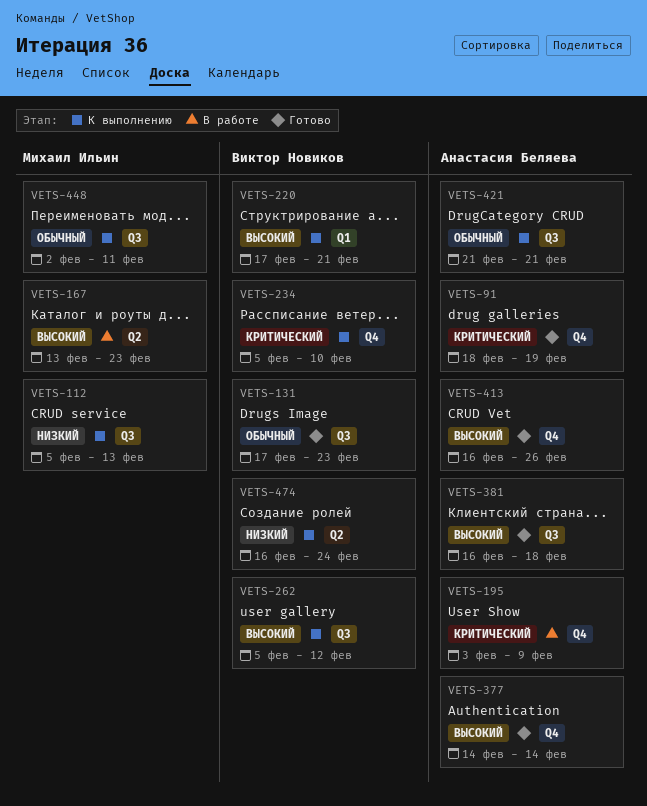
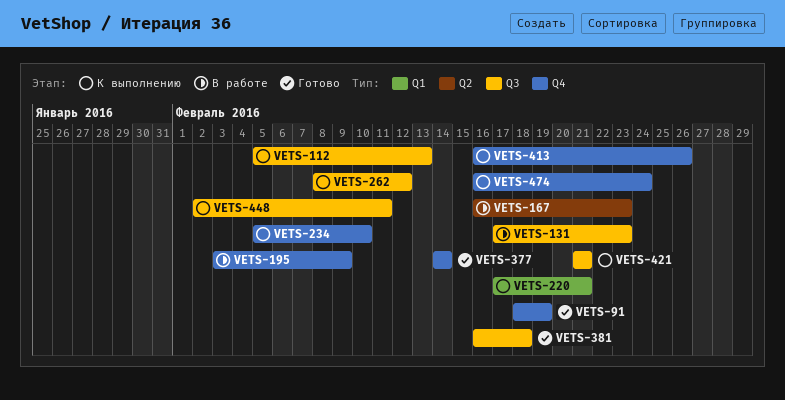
VETS-131, status: Готово -> В работе
VETS-167, start: Feb 13 -> Feb 16
VETS-262, start: Feb 5 -> Feb 8
VETS-413, status: Готово -> К выполнению
VETS-474, label: Q2 -> Q4

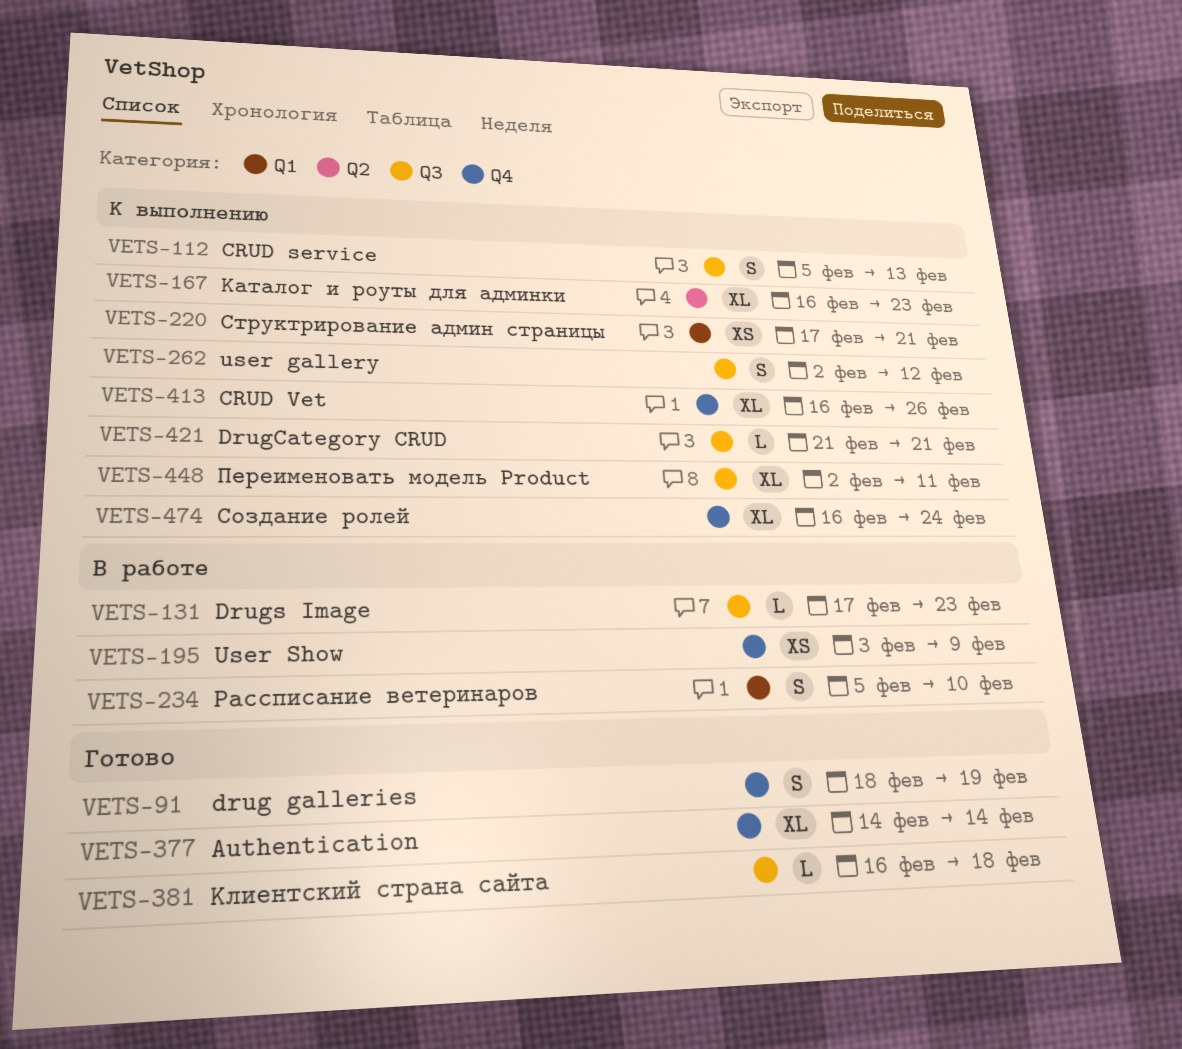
VETS-167, status: В работе -> К выполнению
VETS-234, status: К выполнению -> В работе
VETS-234, label: Q4 -> Q1
VETS-262, start: Feb 8 -> Feb 2

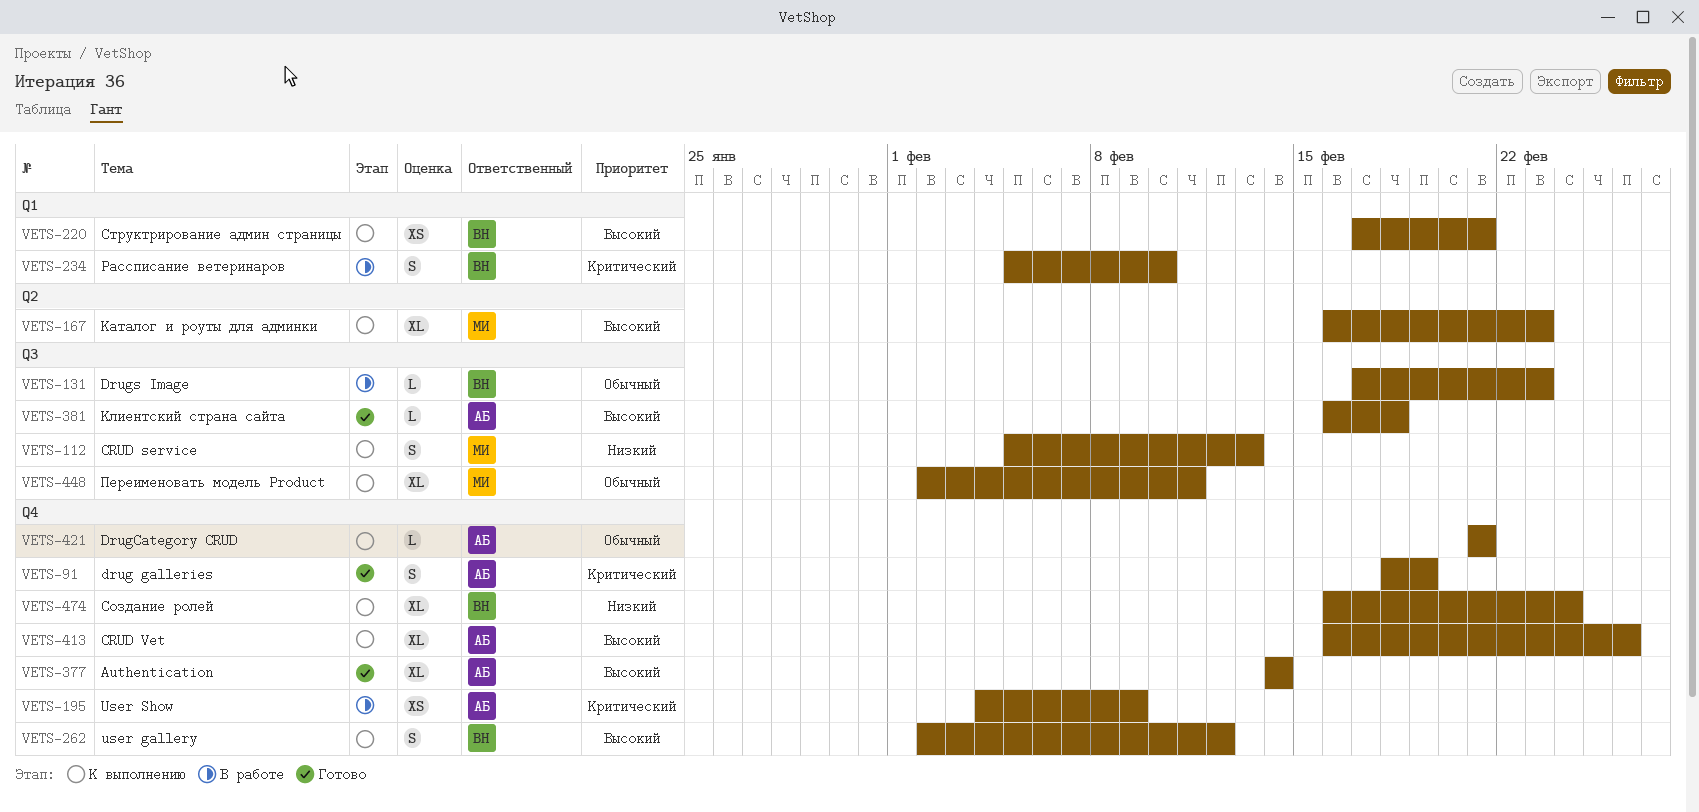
VETS-195, start: Feb 3 -> Feb 4
VETS-262, label: Q3 -> Q4
VETS-421, label: Q3 -> Q4

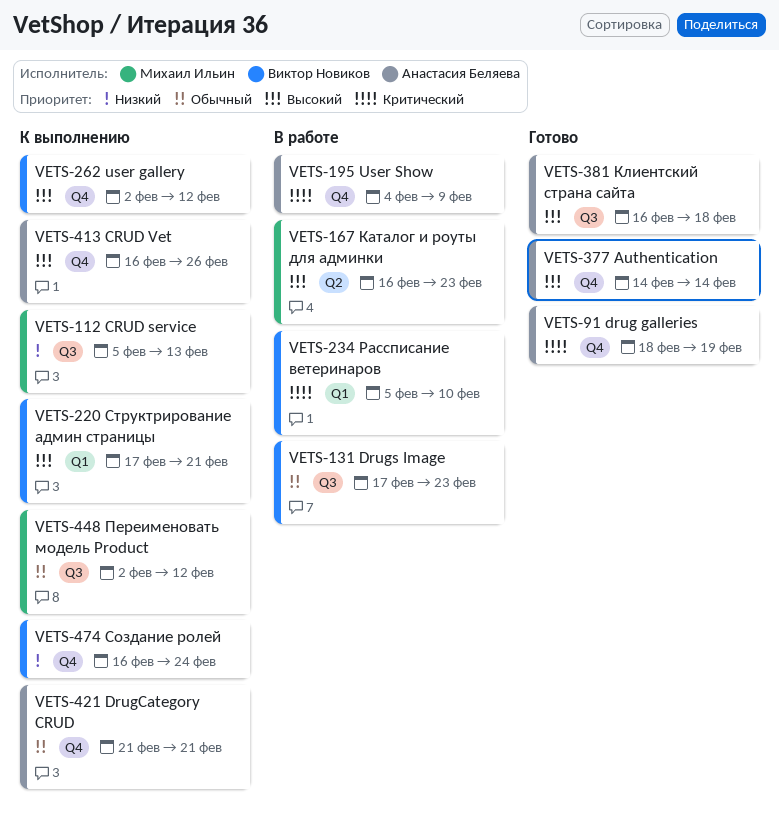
VETS-167, status: К выполнению -> В работе
VETS-448, due: Feb 11 -> Feb 12

